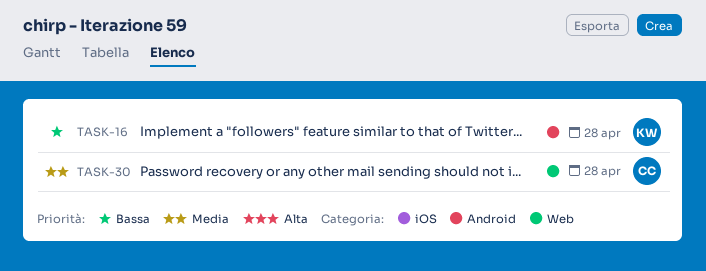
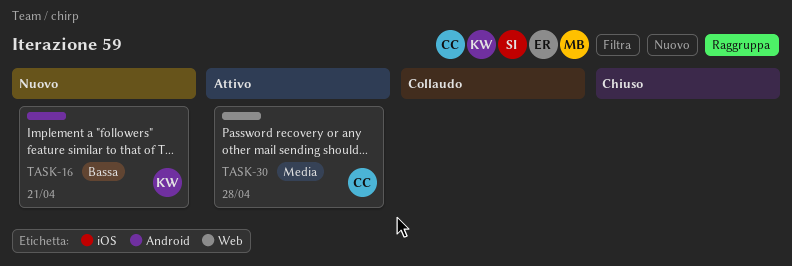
TASK-16, due: Apr 28 -> Apr 21

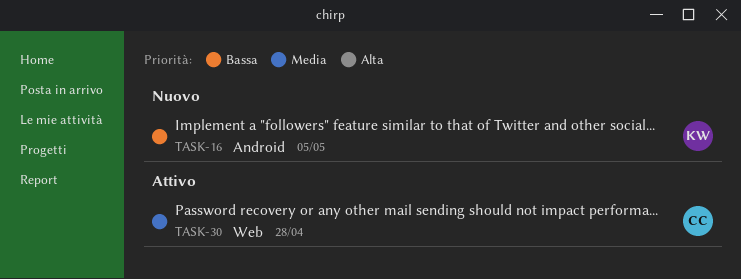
TASK-16, due: Apr 21 -> May 5

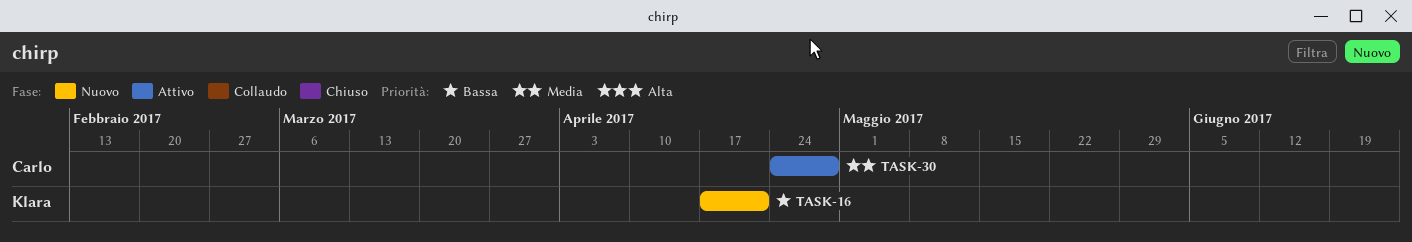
TASK-16, due: May 5 -> Apr 21

